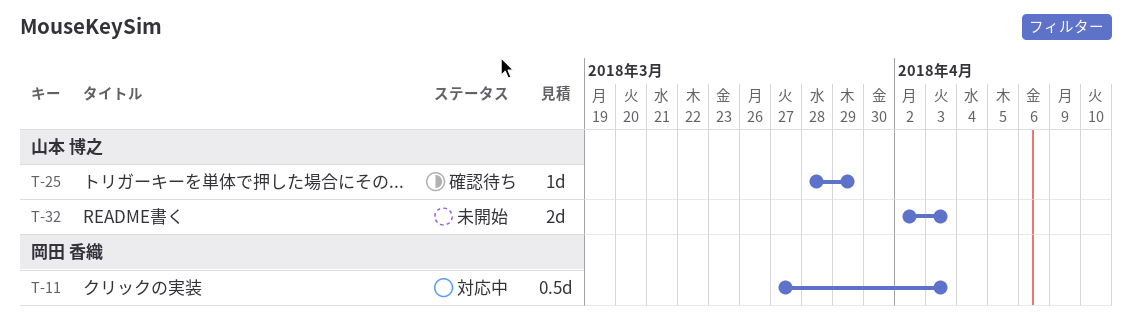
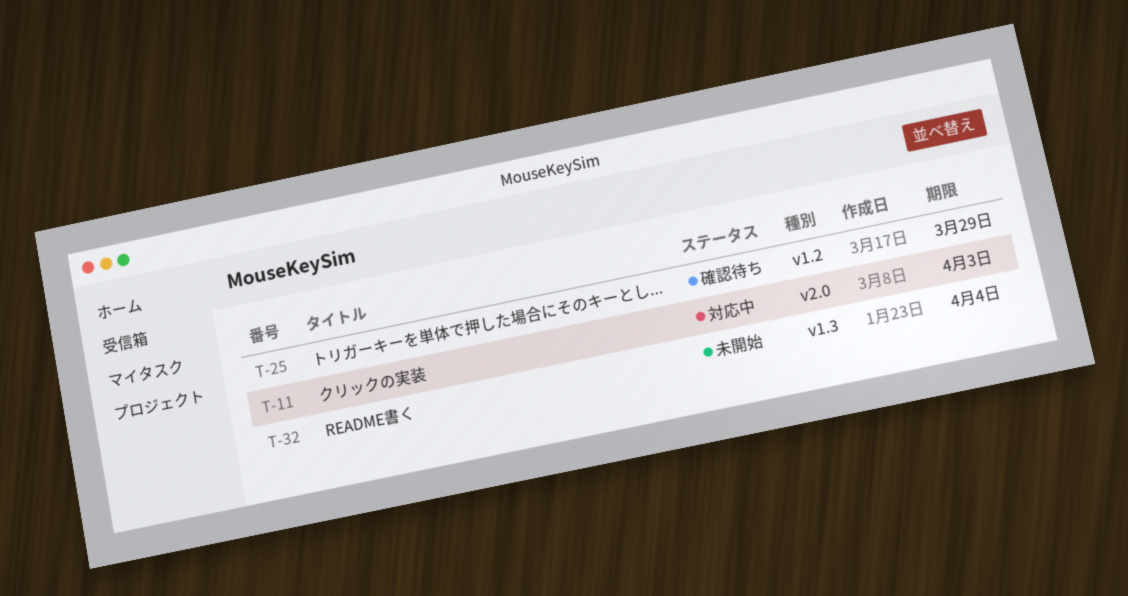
T-32, due: Apr 3 -> Apr 4

